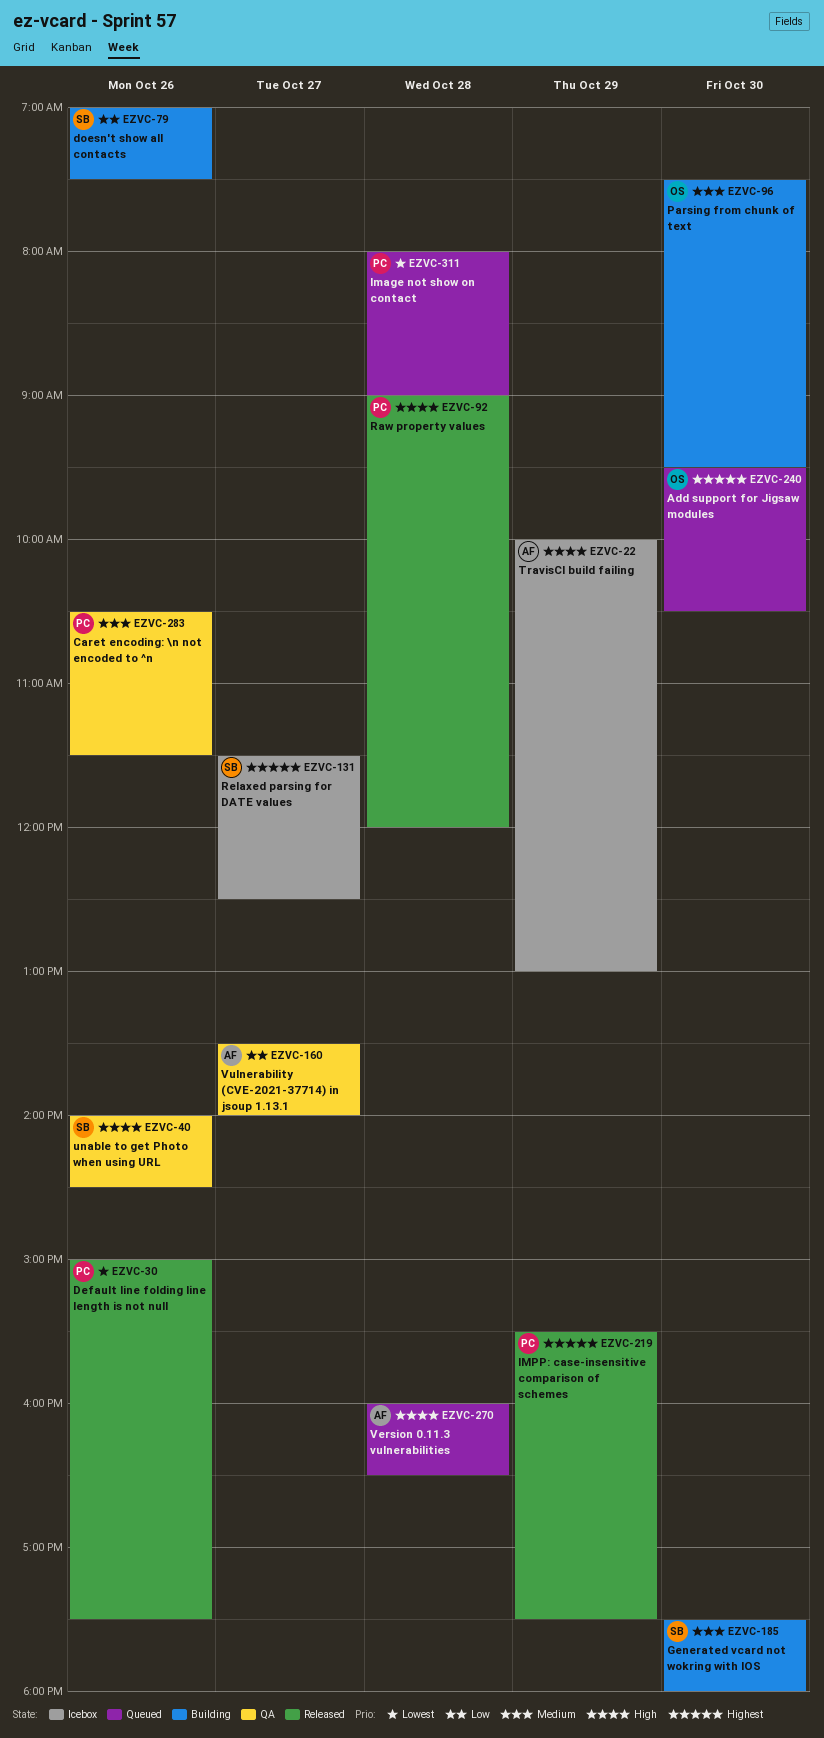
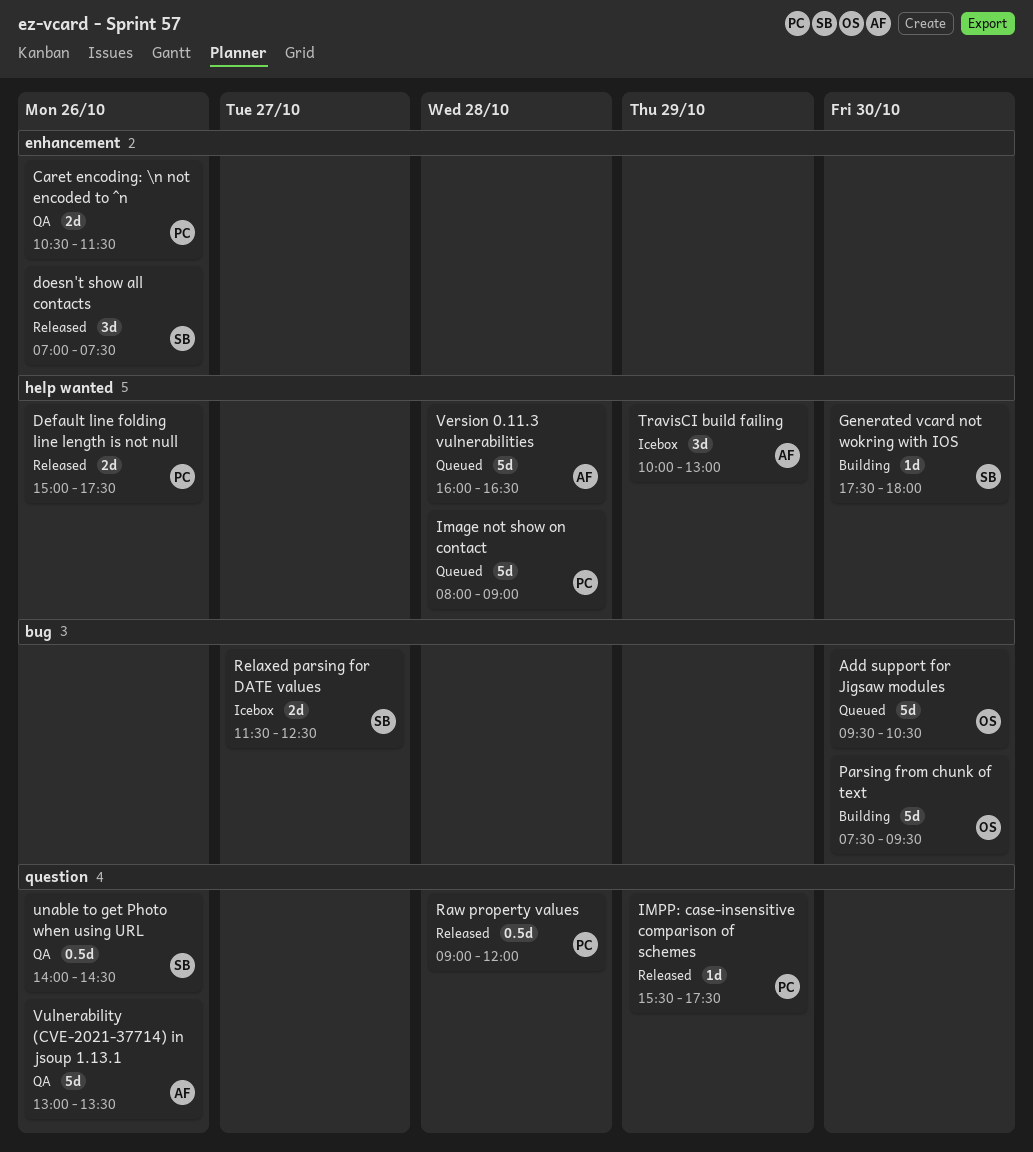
doesn't show all contacts, status: Building -> Released
Vulnerability (CVE-2021-37714) in jsoup 1.13.1, day: Oct 27 -> Oct 26
Vulnerability (CVE-2021-37714) in jsoup 1.13.1, begins: 13:30 -> 13:00
Vulnerability (CVE-2021-37714) in jsoup 1.13.1, ends: 14:00 -> 13:30

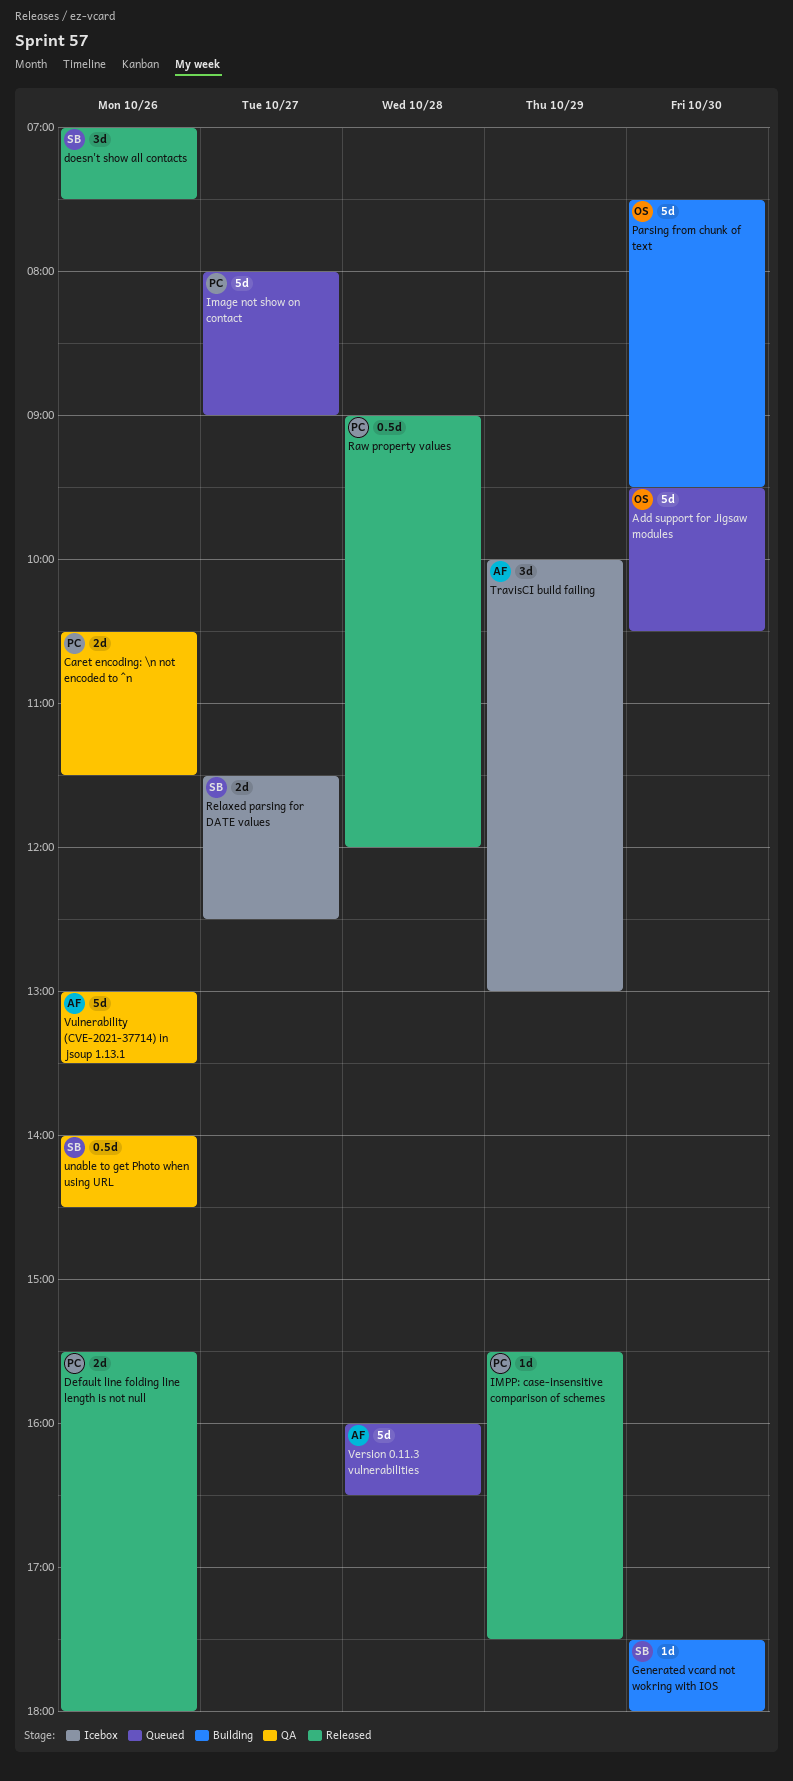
Default line folding line length is not null, begins: 15:00 -> 15:30
Default line folding line length is not null, ends: 17:30 -> 18:00
Image not show on contact, day: Oct 28 -> Oct 27

